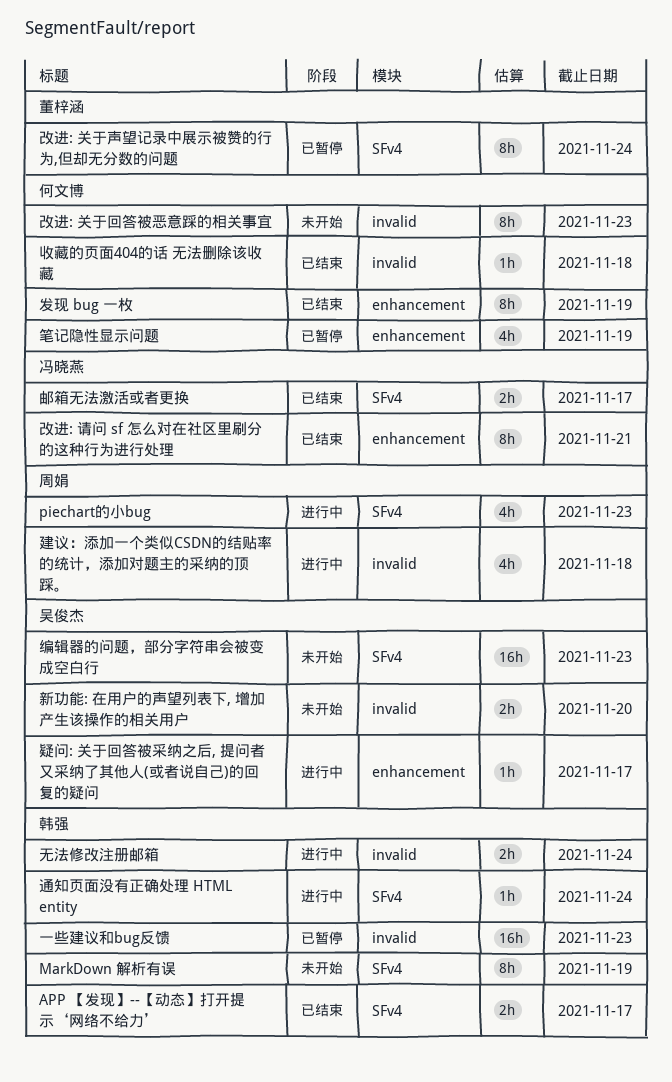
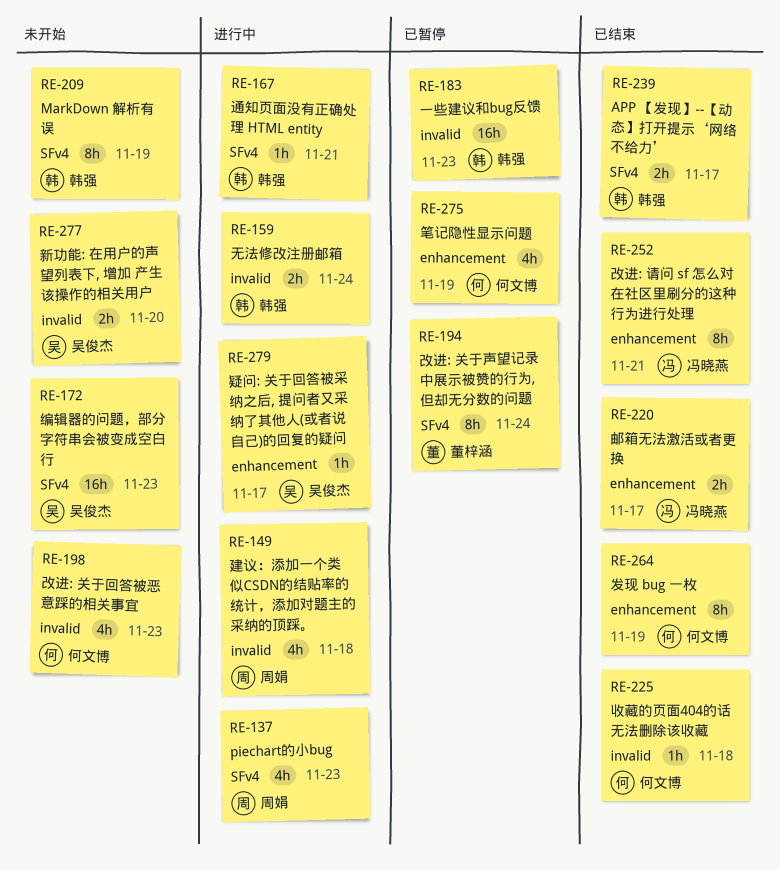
改进: 关于回答被恶意踩的相关事宜, estimate: 8h -> 4h
通知页面没有正确处理 HTML entity, due: Nov 24 -> Nov 21
邮箱无法激活或者更换, label: SFv4 -> enhancement

